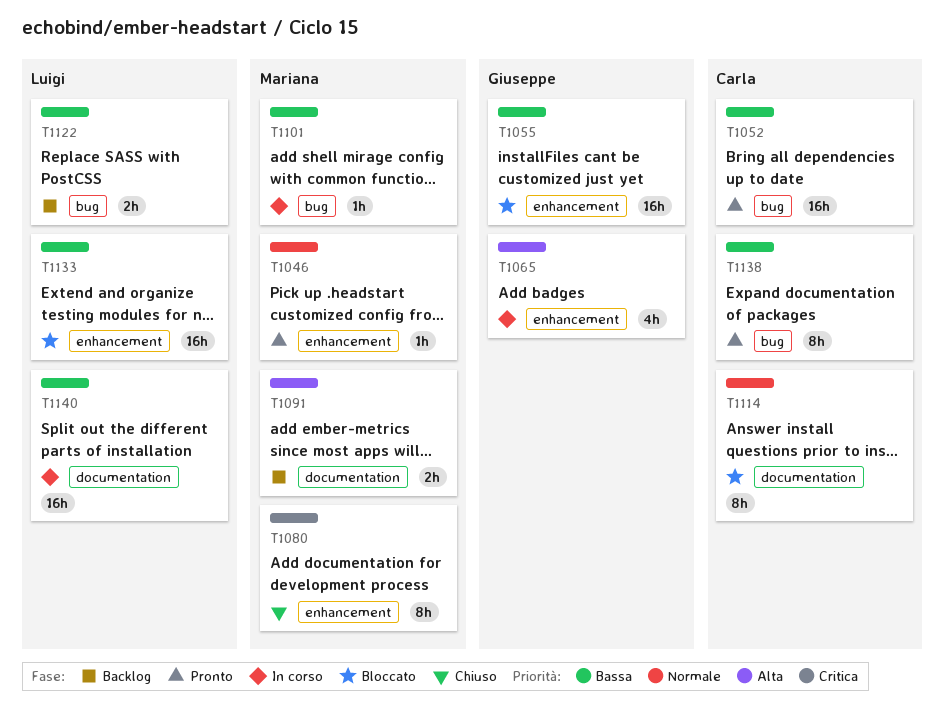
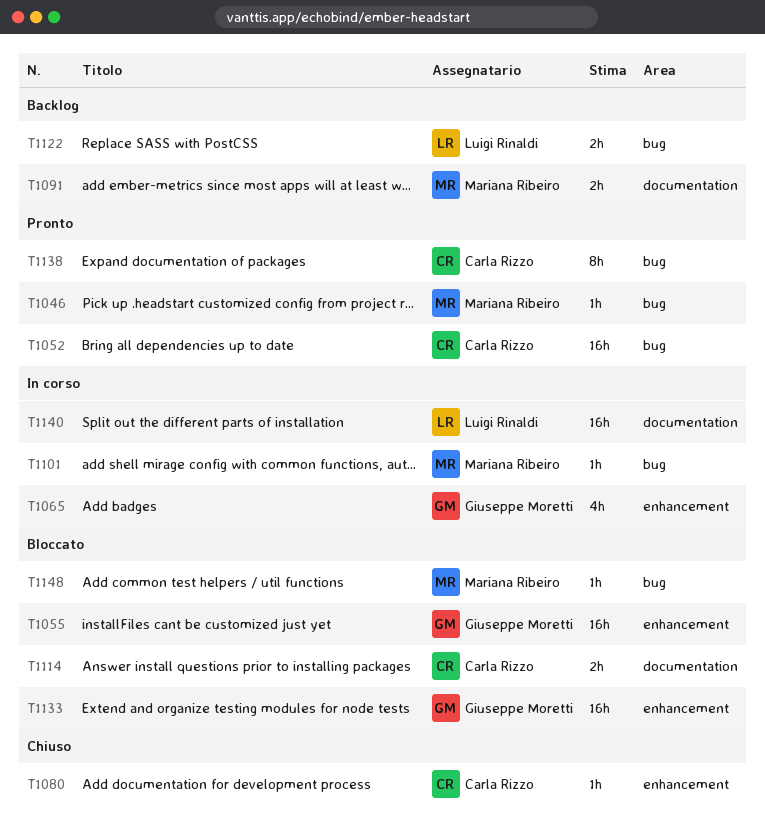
T1046, label: enhancement -> bug
T1080, owner: Mariana Ribeiro -> Carla Rizzo
T1080, estimate: 8h -> 1h
T1114, estimate: 8h -> 2h
T1133, owner: Luigi Rinaldi -> Giuseppe Moretti
T1148: none -> present

